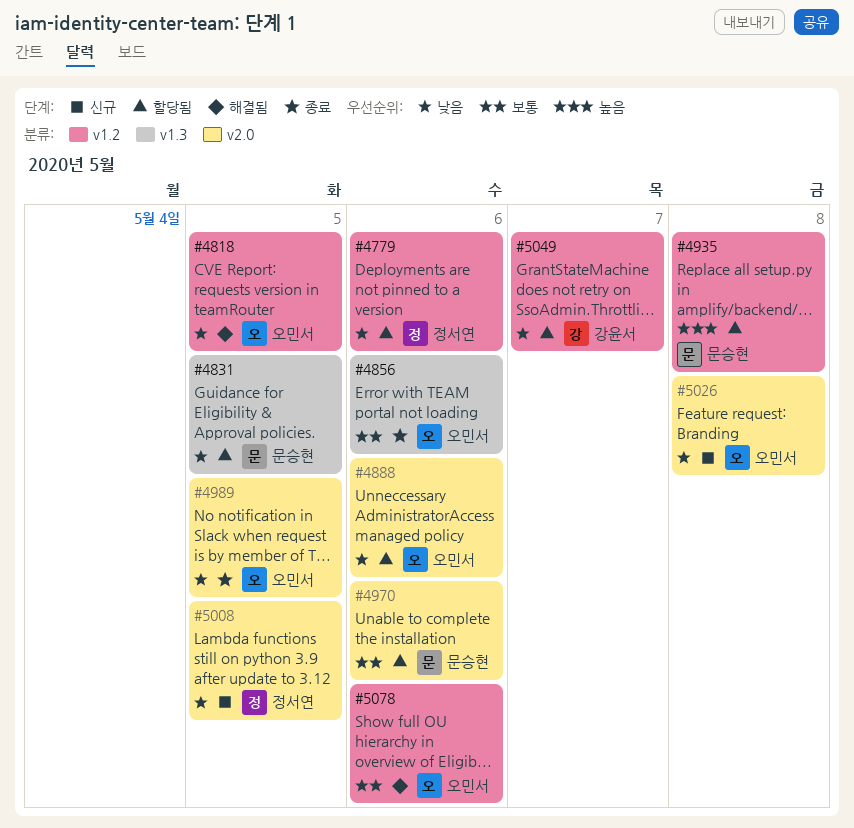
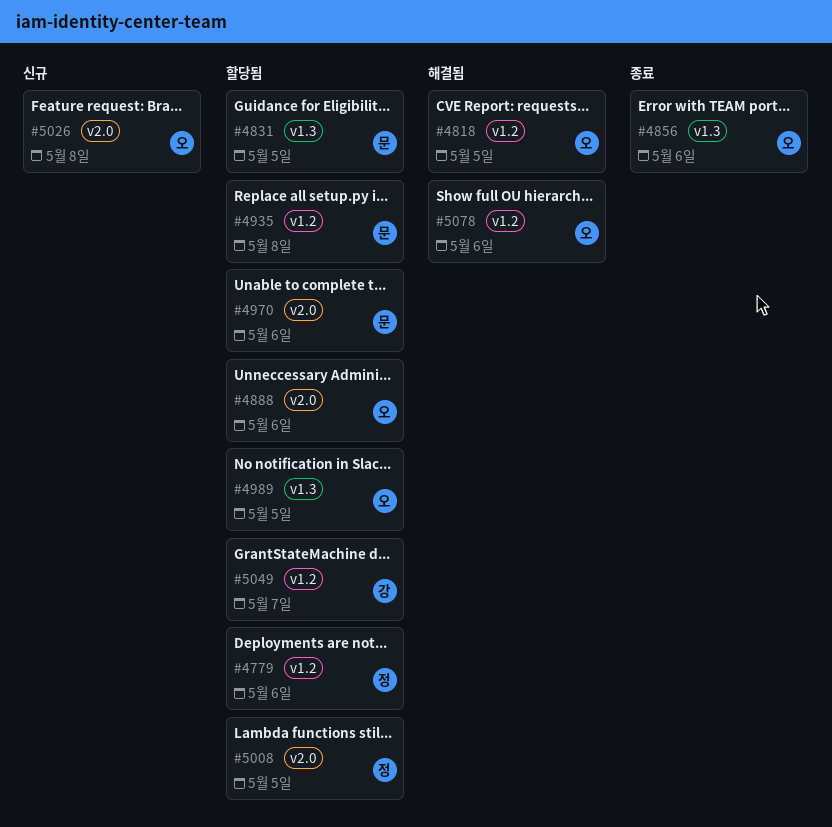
#4989, status: 종료 -> 할당됨
#4989, label: v2.0 -> v1.3
#5008, status: 신규 -> 할당됨

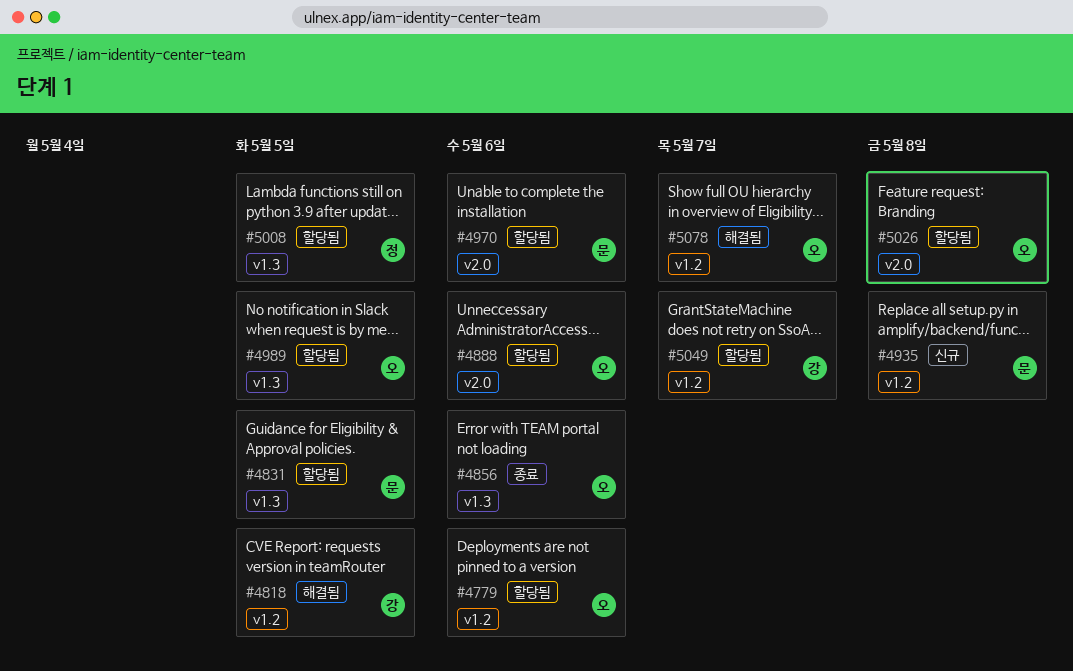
#4779, owner: 정 -> 오
#4818, owner: 오 -> 강
#4935, status: 할당됨 -> 신규
#5008, label: v2.0 -> v1.3
#5026, status: 신규 -> 할당됨
#5078, due: May 6 -> May 7

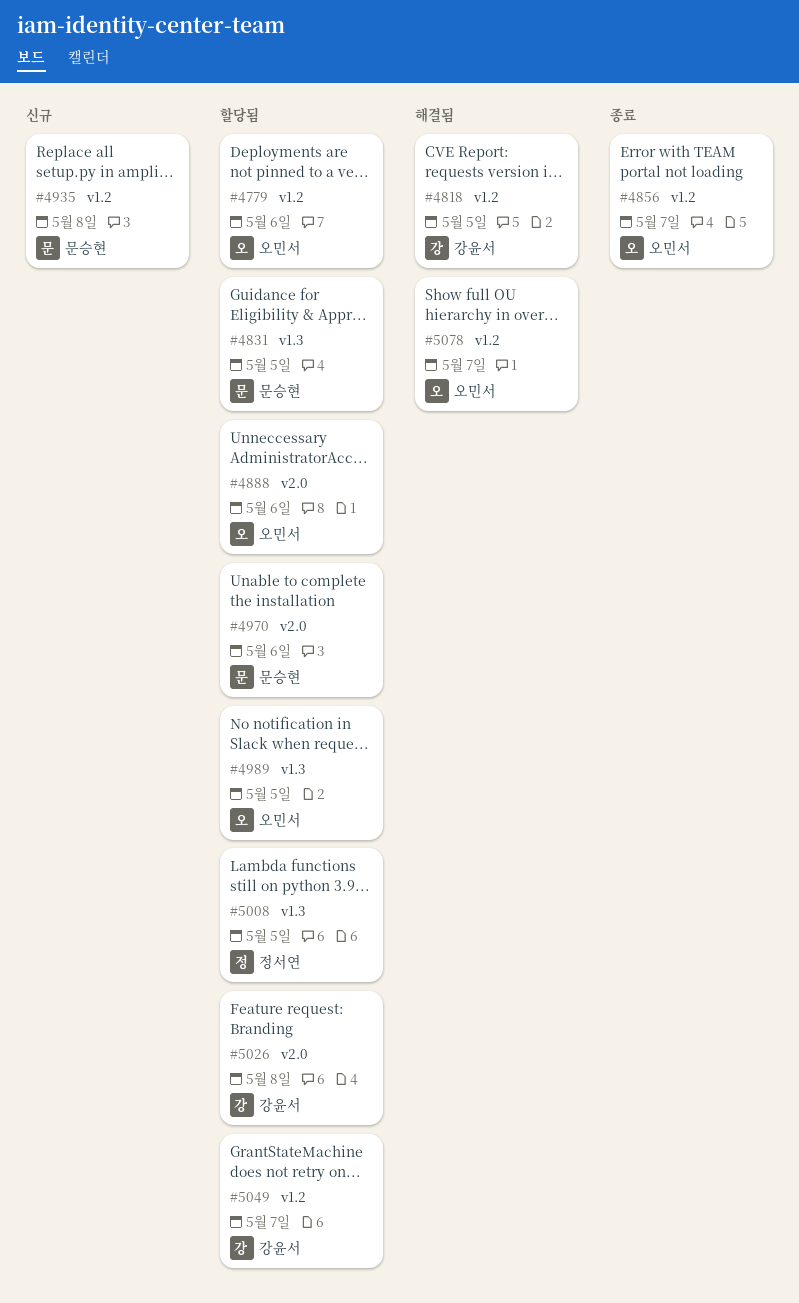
#4856, label: v1.3 -> v1.2
#4856, due: May 6 -> May 7
#5026, owner: 오민서 -> 강윤서

